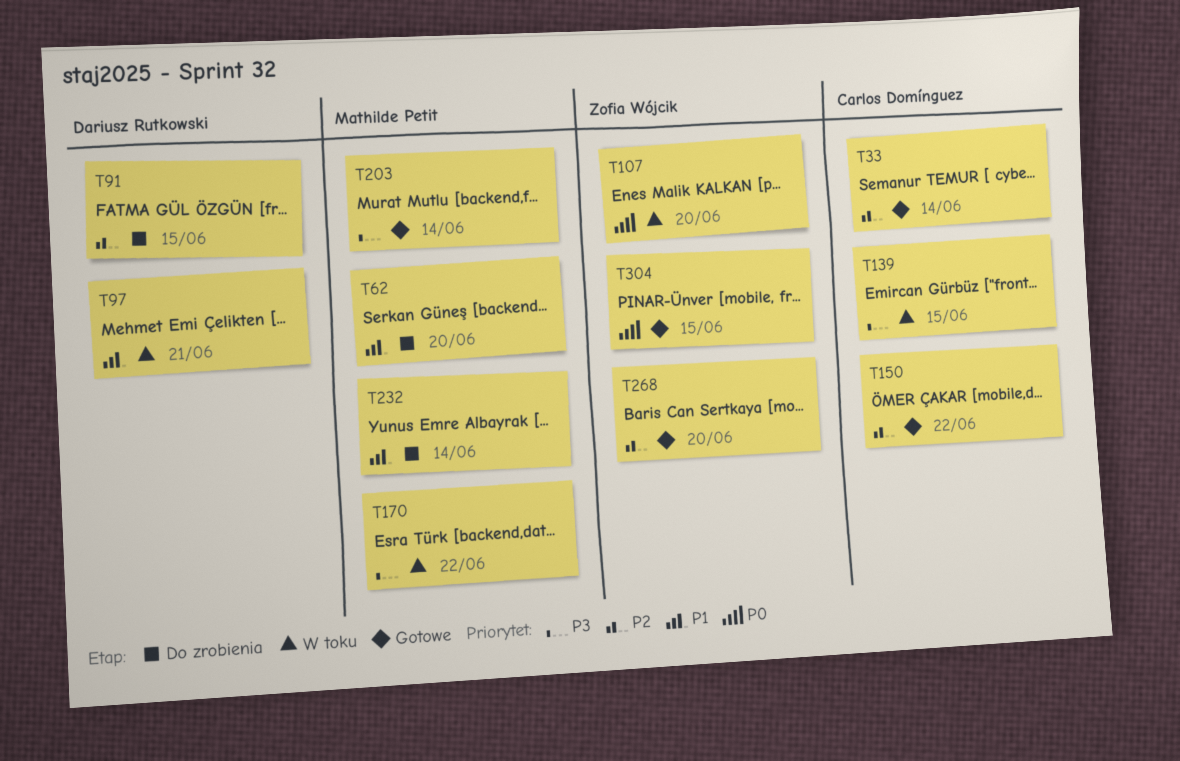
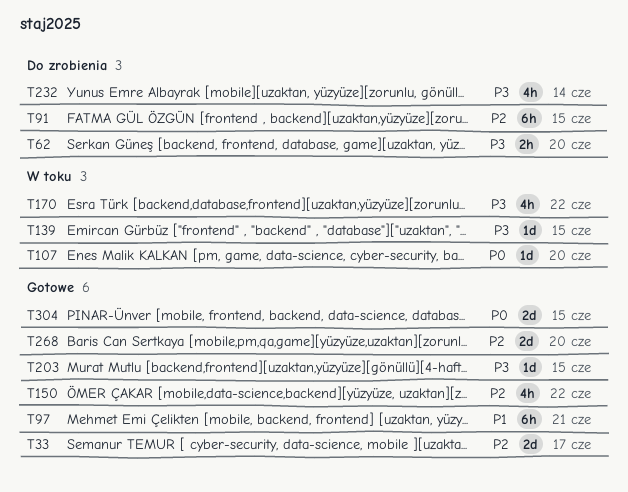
T33, due: Jun 14 -> Jun 17
T62, priority: P1 -> P3
T97, status: W toku -> Gotowe
T203, due: Jun 14 -> Jun 15
T232, priority: P1 -> P3

